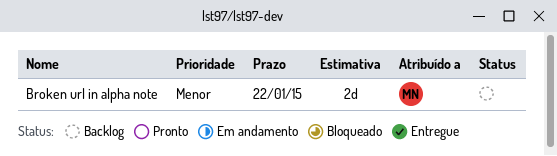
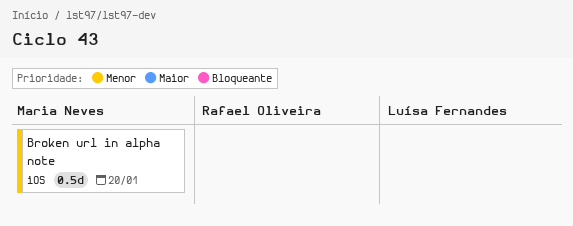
Broken url in alpha note, estimate: 2d -> 0.5d
Broken url in alpha note, due: Jan 22 -> Jan 20

